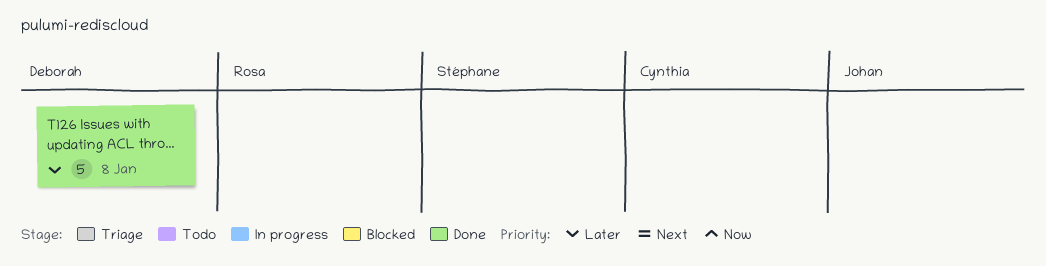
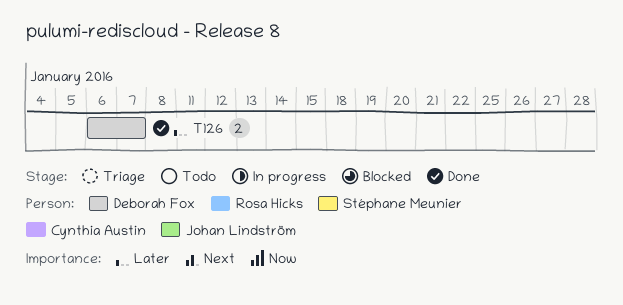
T126, estimate: 5 -> 2
T126, due: Jan 8 -> Jan 7

